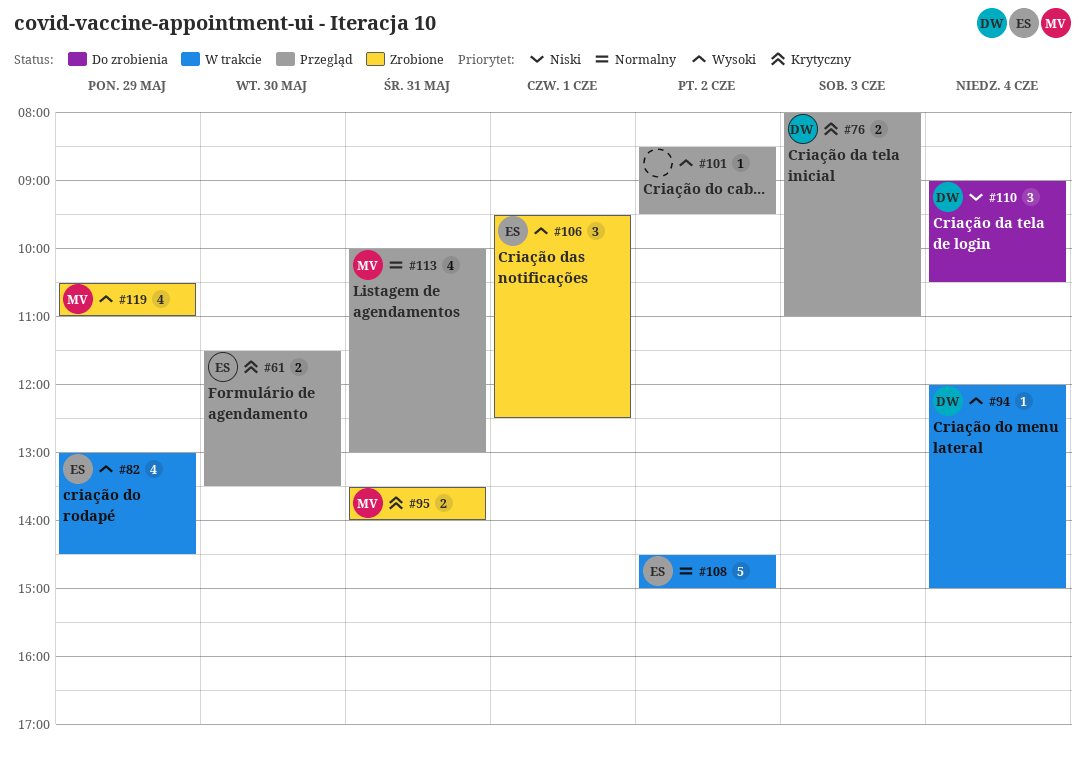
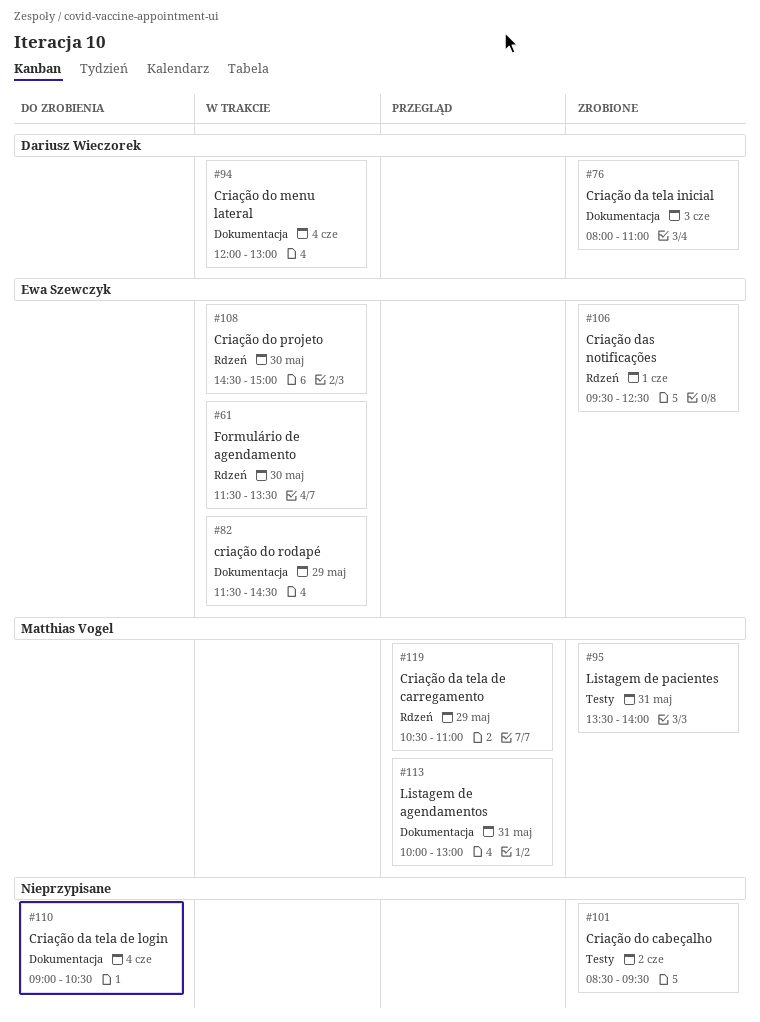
#61, status: Przegląd -> W trakcie
#76, status: Przegląd -> Zrobione
#82, begins: 13:00 -> 11:30
#94, ends: 15:00 -> 13:00
#101, status: Przegląd -> Zrobione
#108, day: Jun 2 -> May 30
#110, owner: Dariusz Wieczorek -> none
#119, status: Zrobione -> Przegląd

